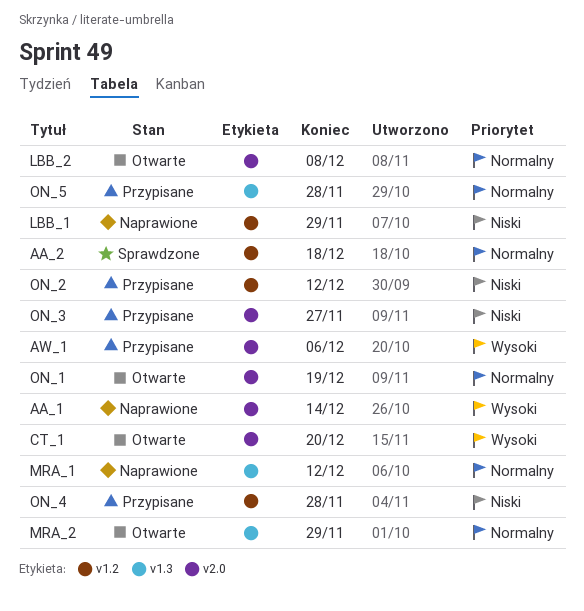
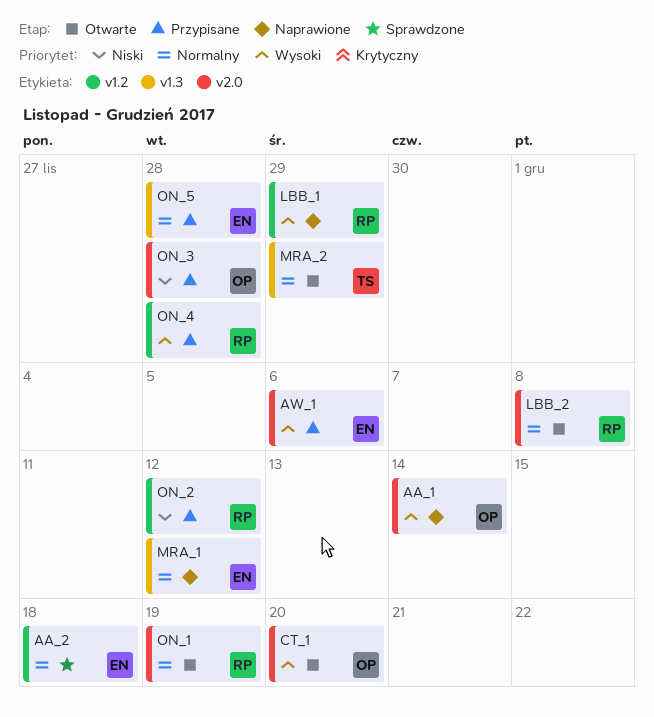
LBB_1, priority: Niski -> Wysoki
ON_3, due: Nov 27 -> Nov 28
ON_4, priority: Niski -> Wysoki

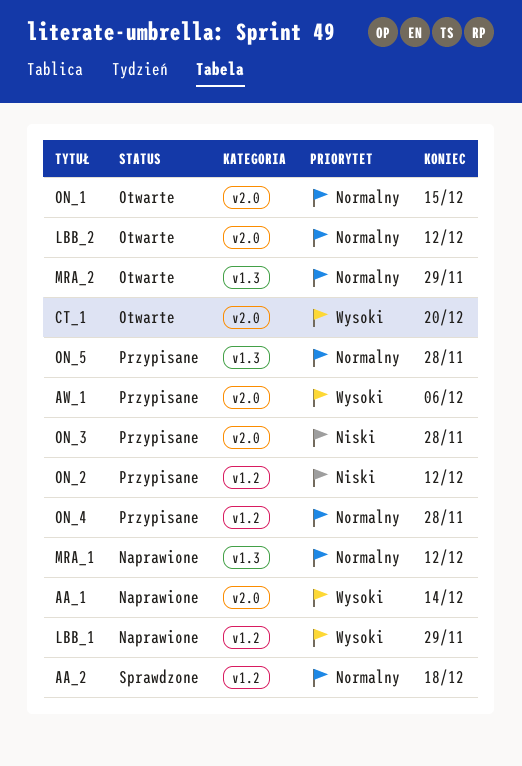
LBB_2, due: Dec 8 -> Dec 12
ON_1, due: Dec 19 -> Dec 15
ON_4, priority: Wysoki -> Normalny

